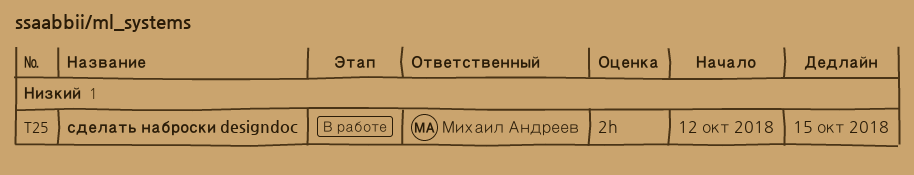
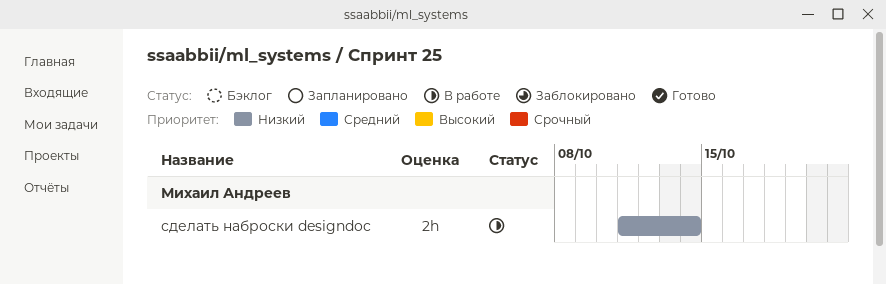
сделать наброски designdoc, start: Oct 12 -> Oct 11
сделать наброски designdoc, due: Oct 15 -> Oct 14

